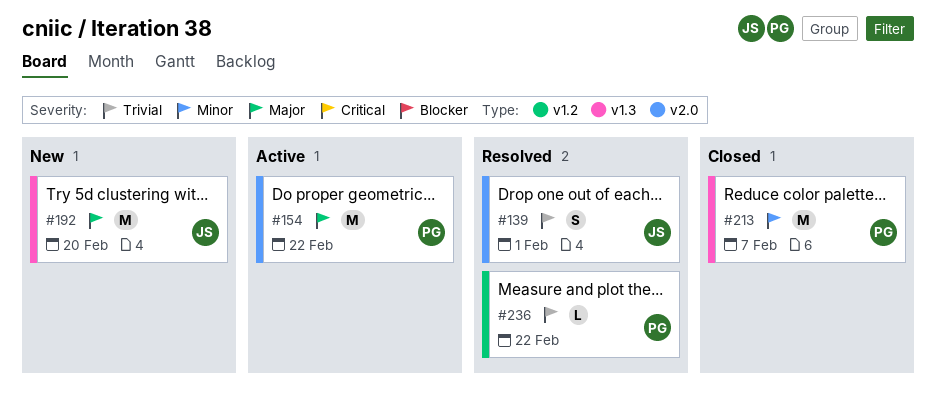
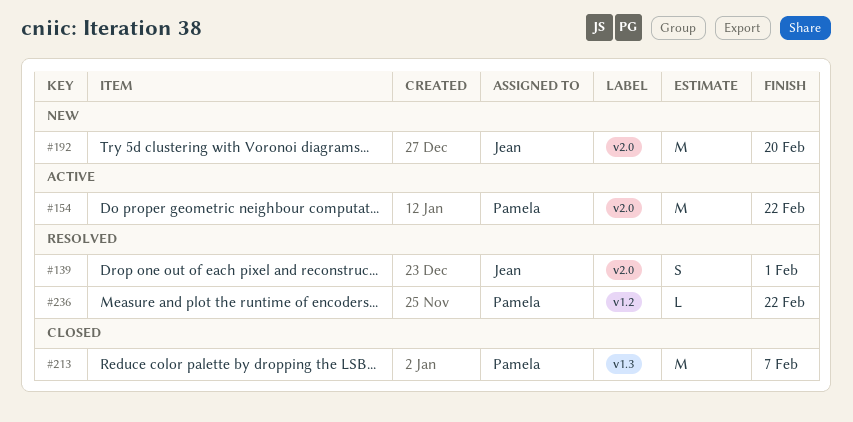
#192, label: v1.3 -> v2.0

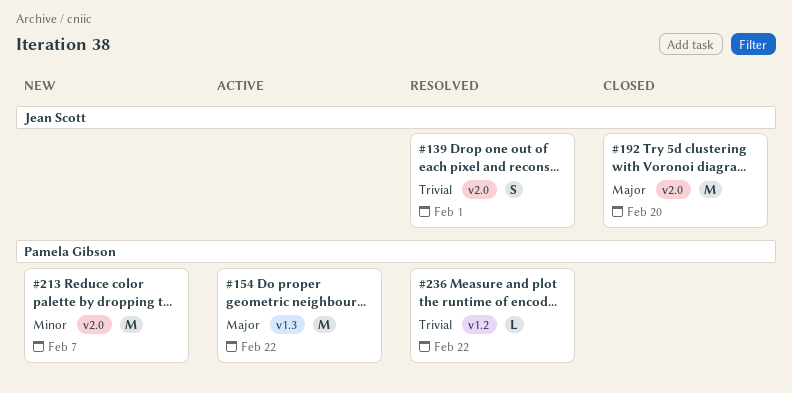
#154, label: v2.0 -> v1.3
#192, status: New -> Closed
#213, status: Closed -> New
#213, label: v1.3 -> v2.0

